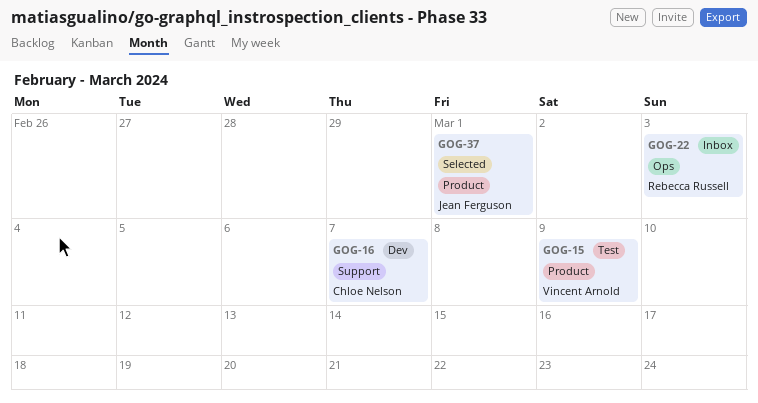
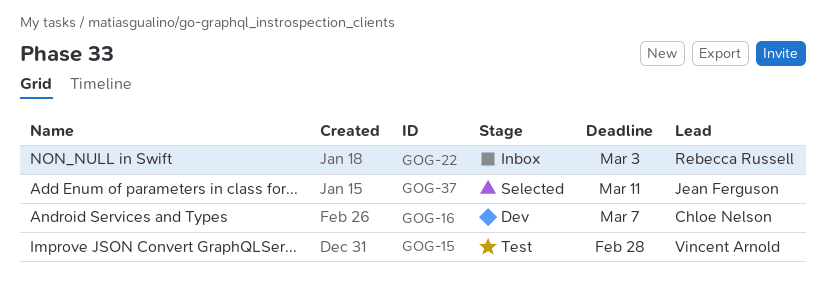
GOG-15, due: Mar 9 -> Feb 28
GOG-37, due: Mar 1 -> Mar 11

